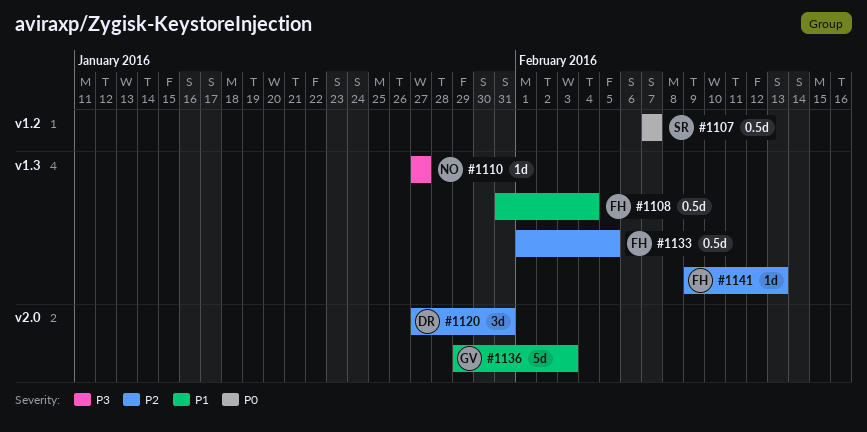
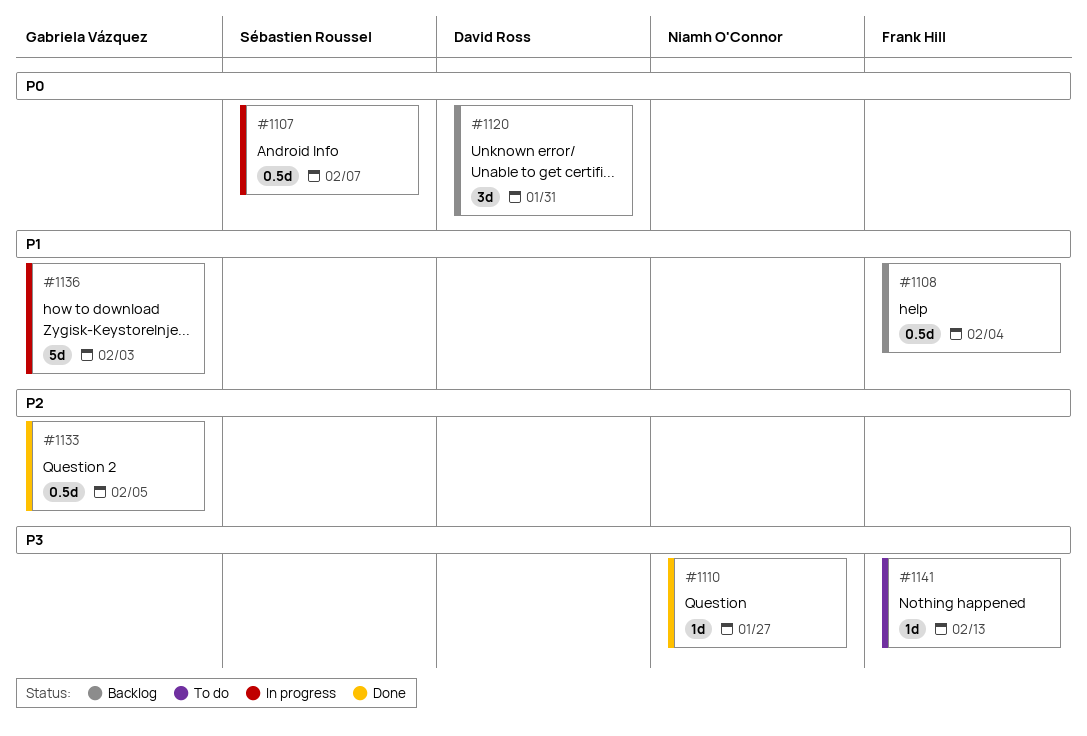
#1120, priority: P2 -> P0
#1133, owner: Frank Hill -> Gabriela Vázquez
#1141, priority: P2 -> P3

